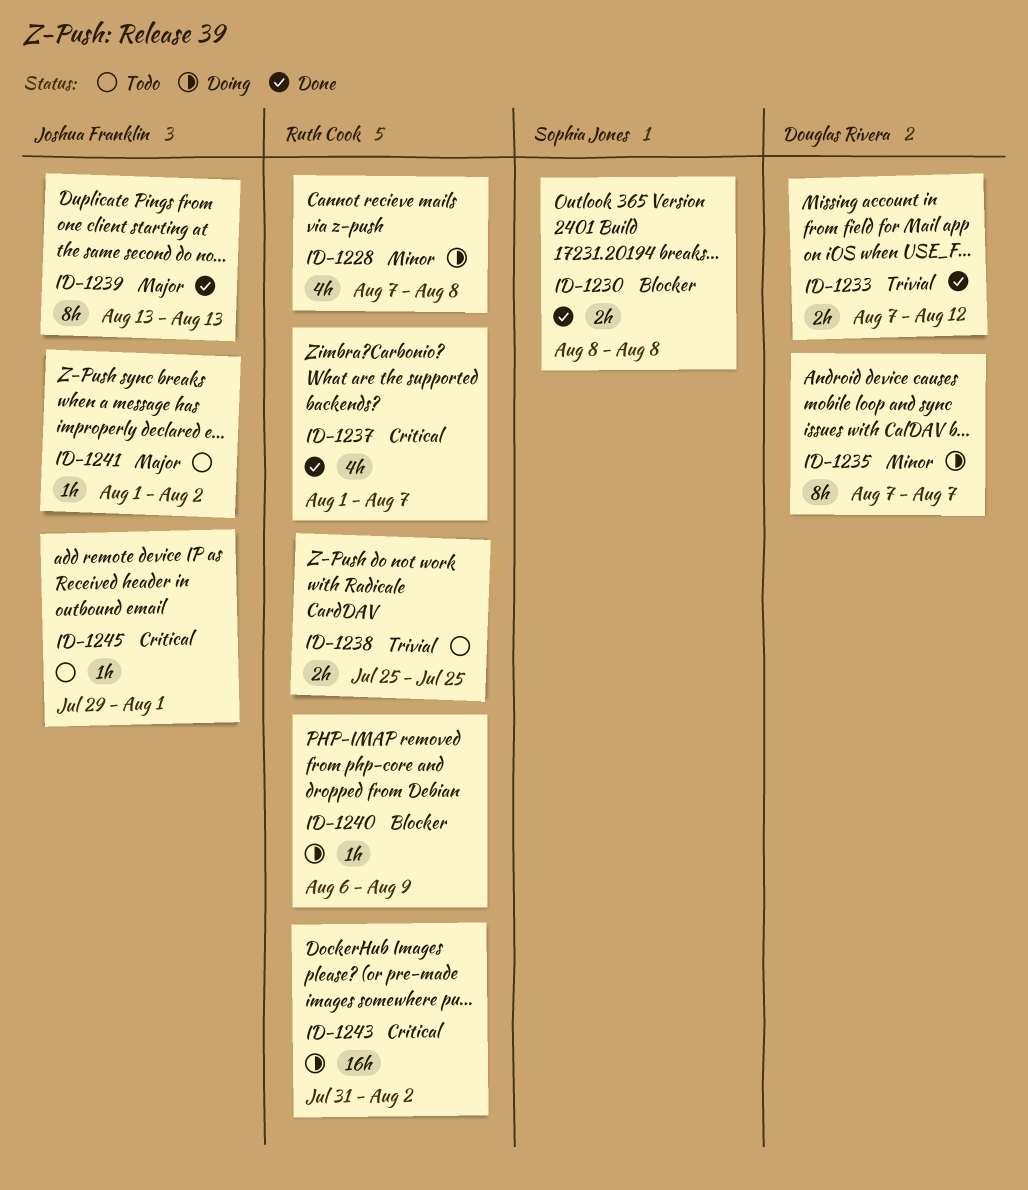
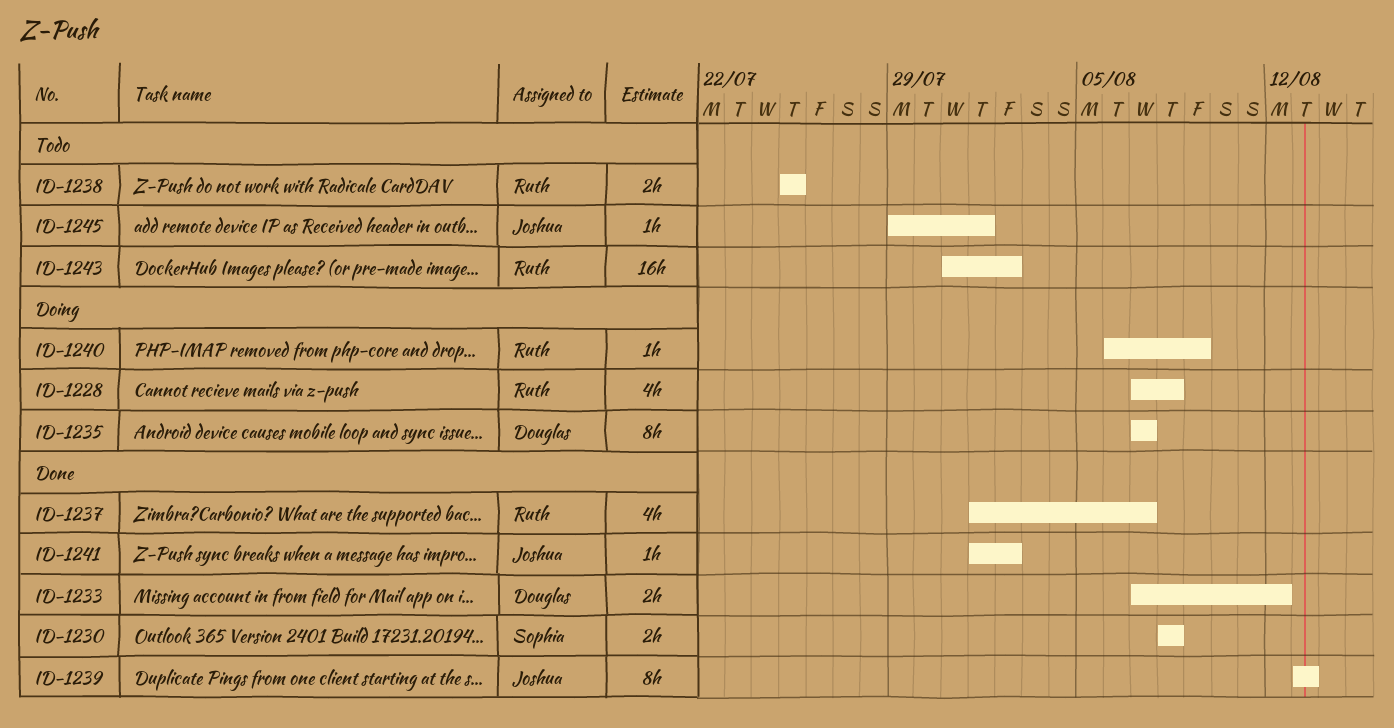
ID-1241, status: Todo -> Done
ID-1243, status: Doing -> Todo

